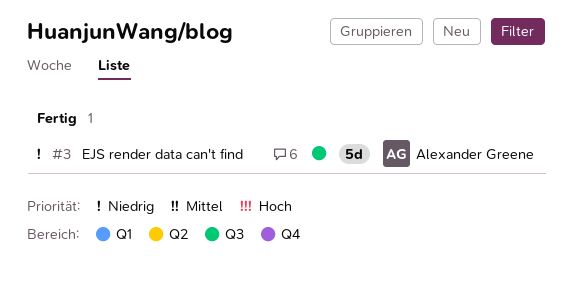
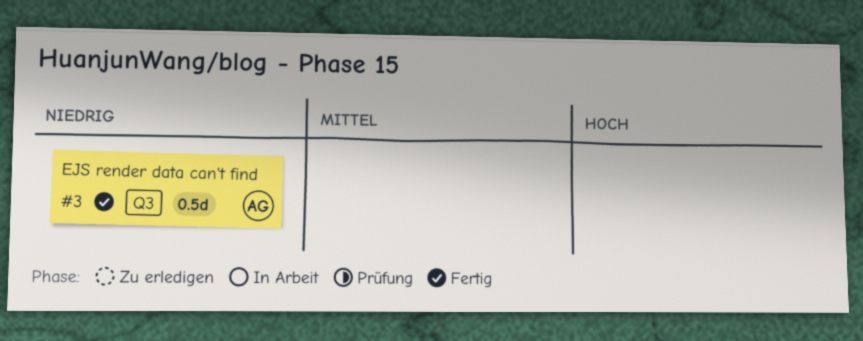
#3, estimate: 5d -> 0.5d

